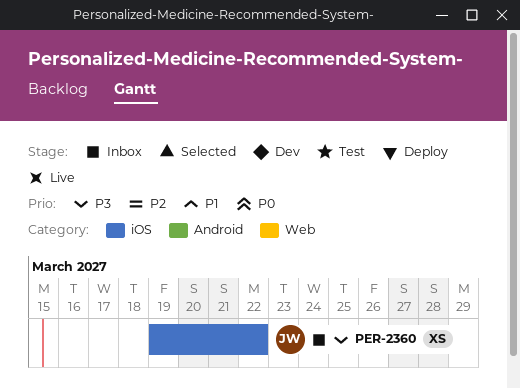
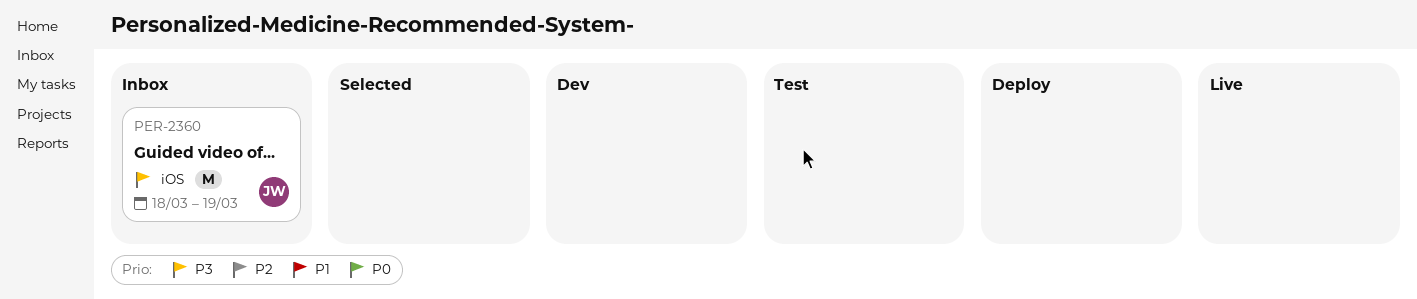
PER-2360, estimate: XS -> M
PER-2360, start: Mar 19 -> Mar 18
PER-2360, due: Mar 22 -> Mar 19

